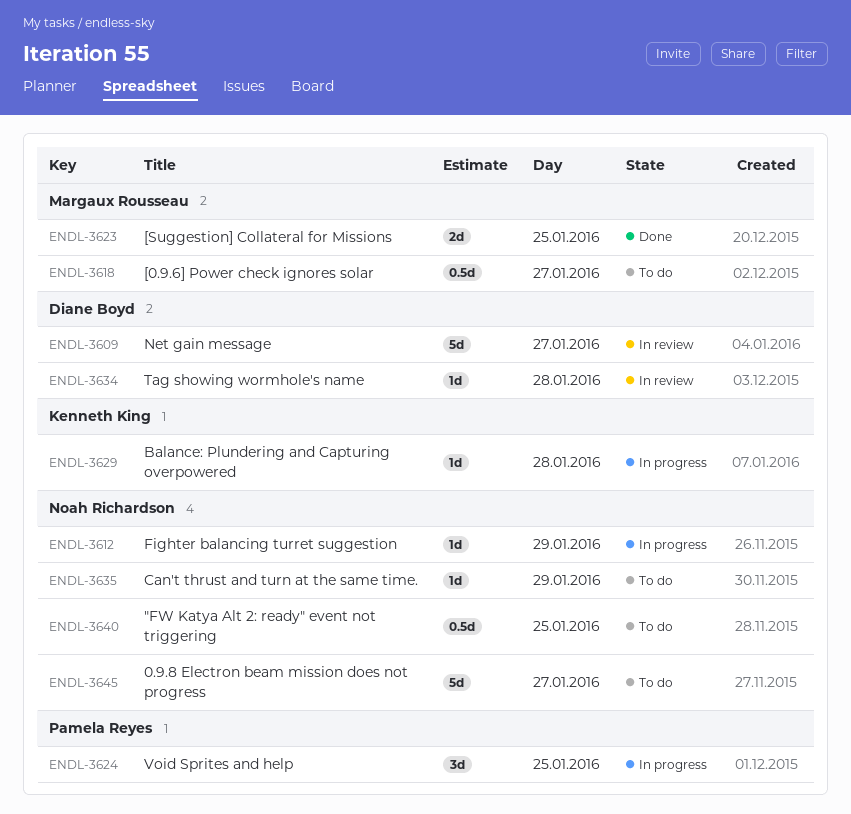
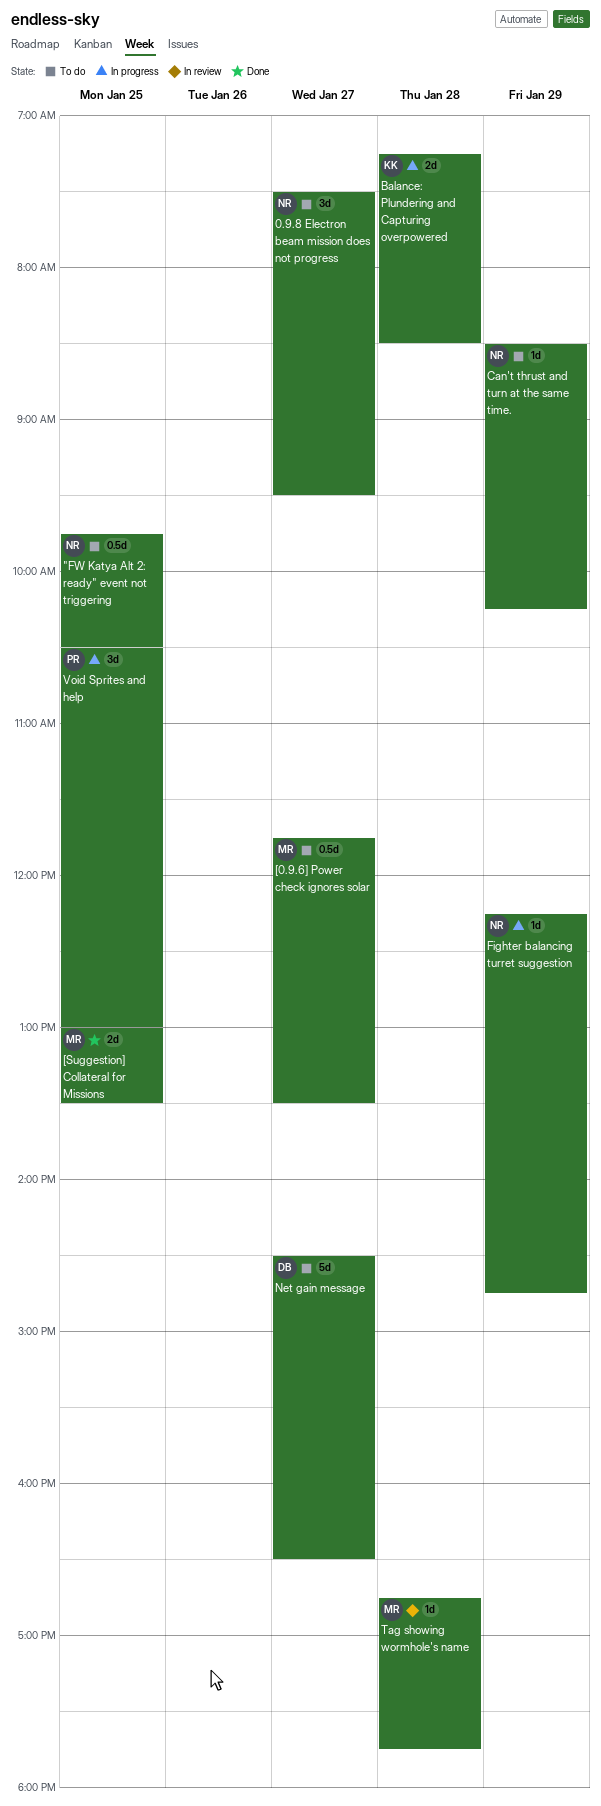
0.9.8 Electron beam mission does not progress, estimate: 5d -> 3d
Balance: Plundering and Capturing overpowered, estimate: 1d -> 2d
Net gain message, status: In review -> To do
Tag showing wormhole's name, owner: Diane Boyd -> Margaux Rousseau

